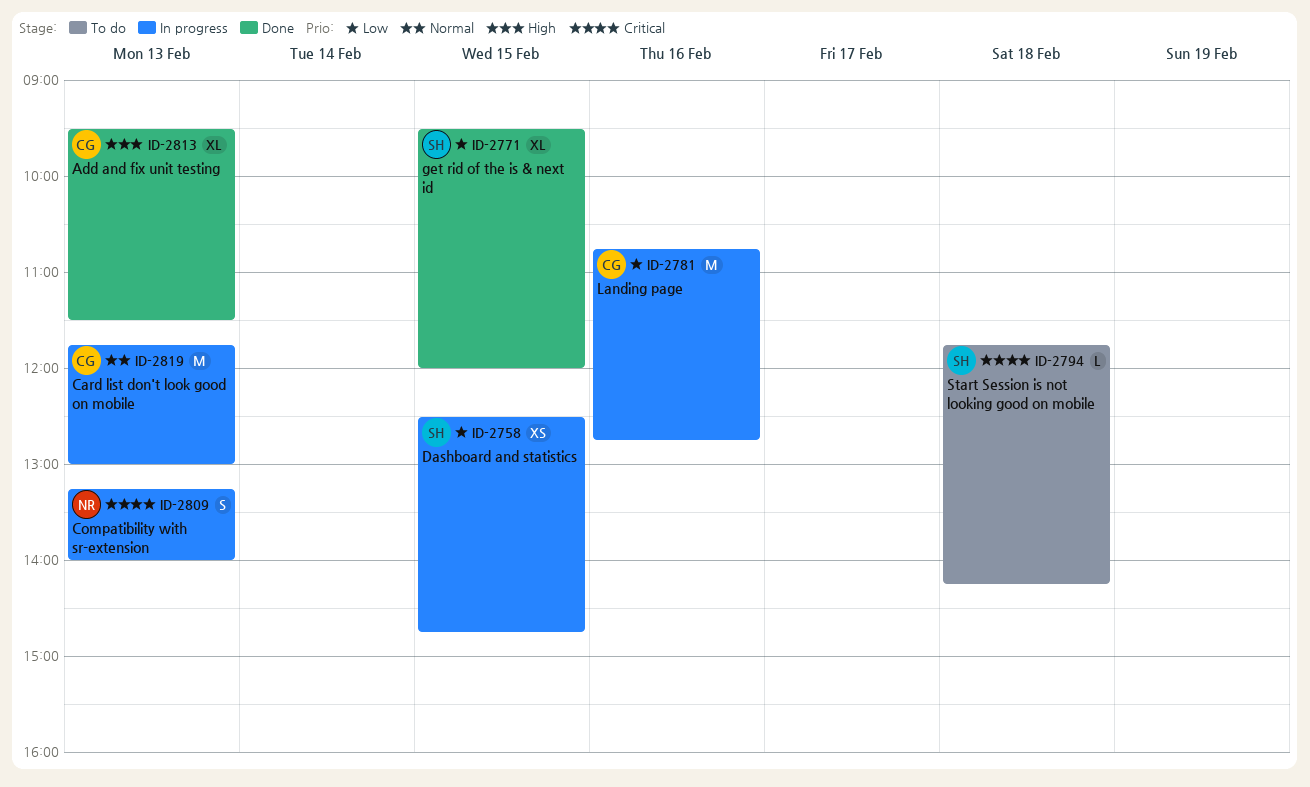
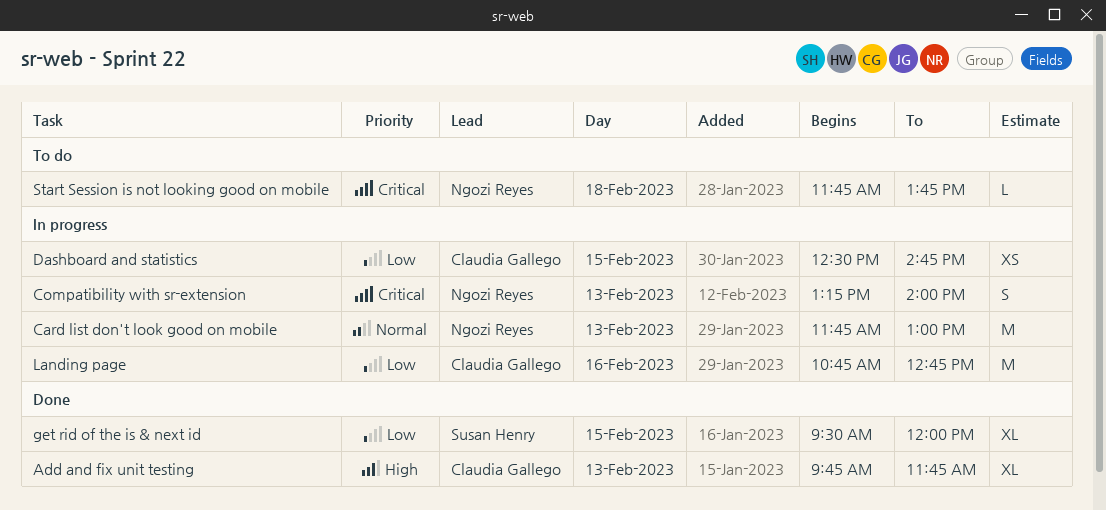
Add and fix unit testing, begins: 09:30 -> 09:45
Add and fix unit testing, ends: 11:30 -> 11:45
Card list don't look good on mobile, owner: Claudia Gallego -> Ngozi Reyes
Dashboard and statistics, owner: Susan Henry -> Claudia Gallego
Start Session is not looking good on mobile, owner: Susan Henry -> Ngozi Reyes
Start Session is not looking good on mobile, ends: 14:15 -> 13:45

